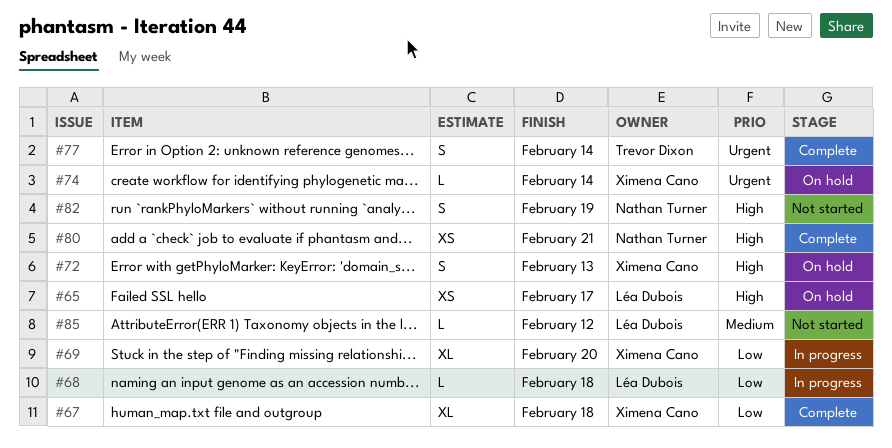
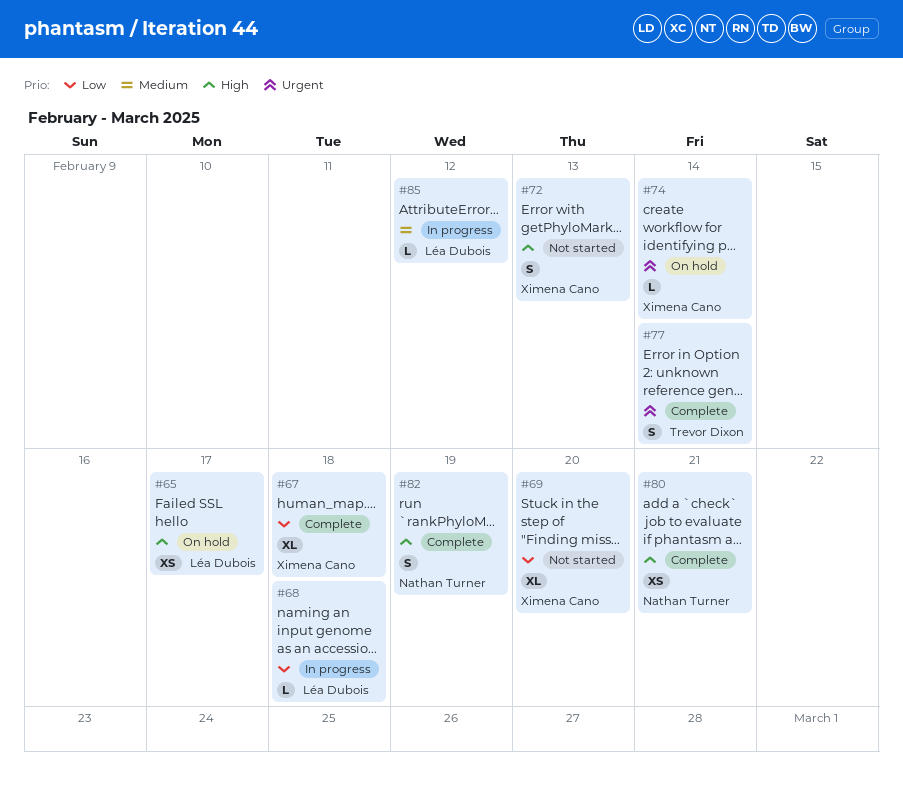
#69, status: In progress -> Not started
#72, status: On hold -> Not started
#82, status: Not started -> Complete
#85, status: Not started -> In progress

